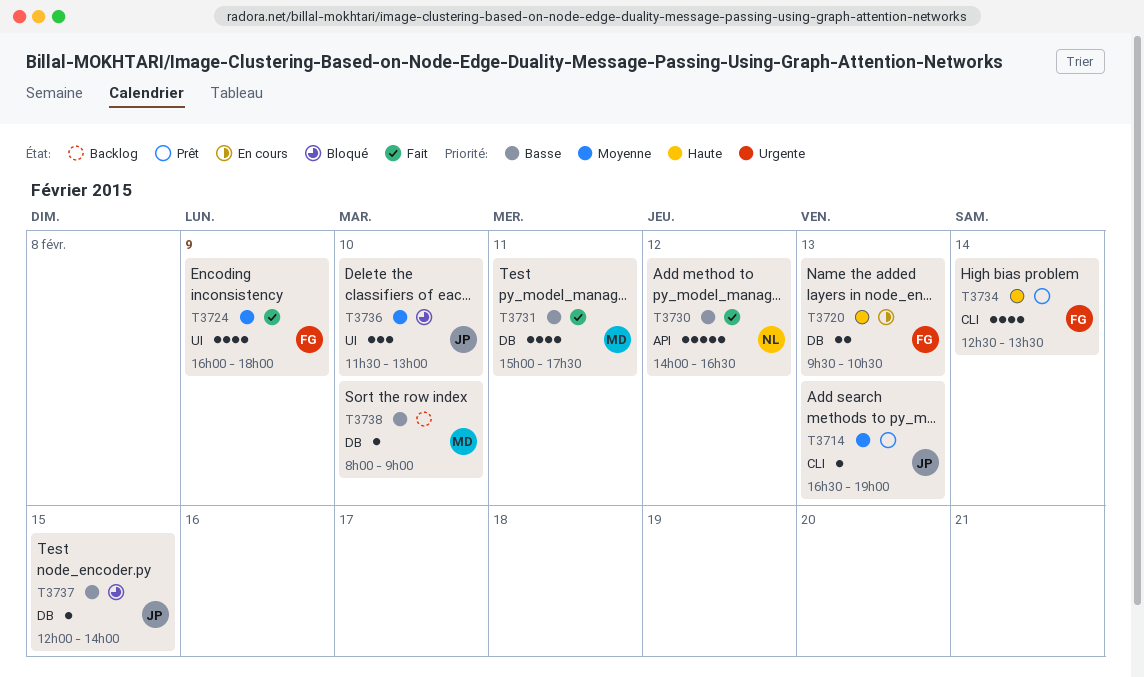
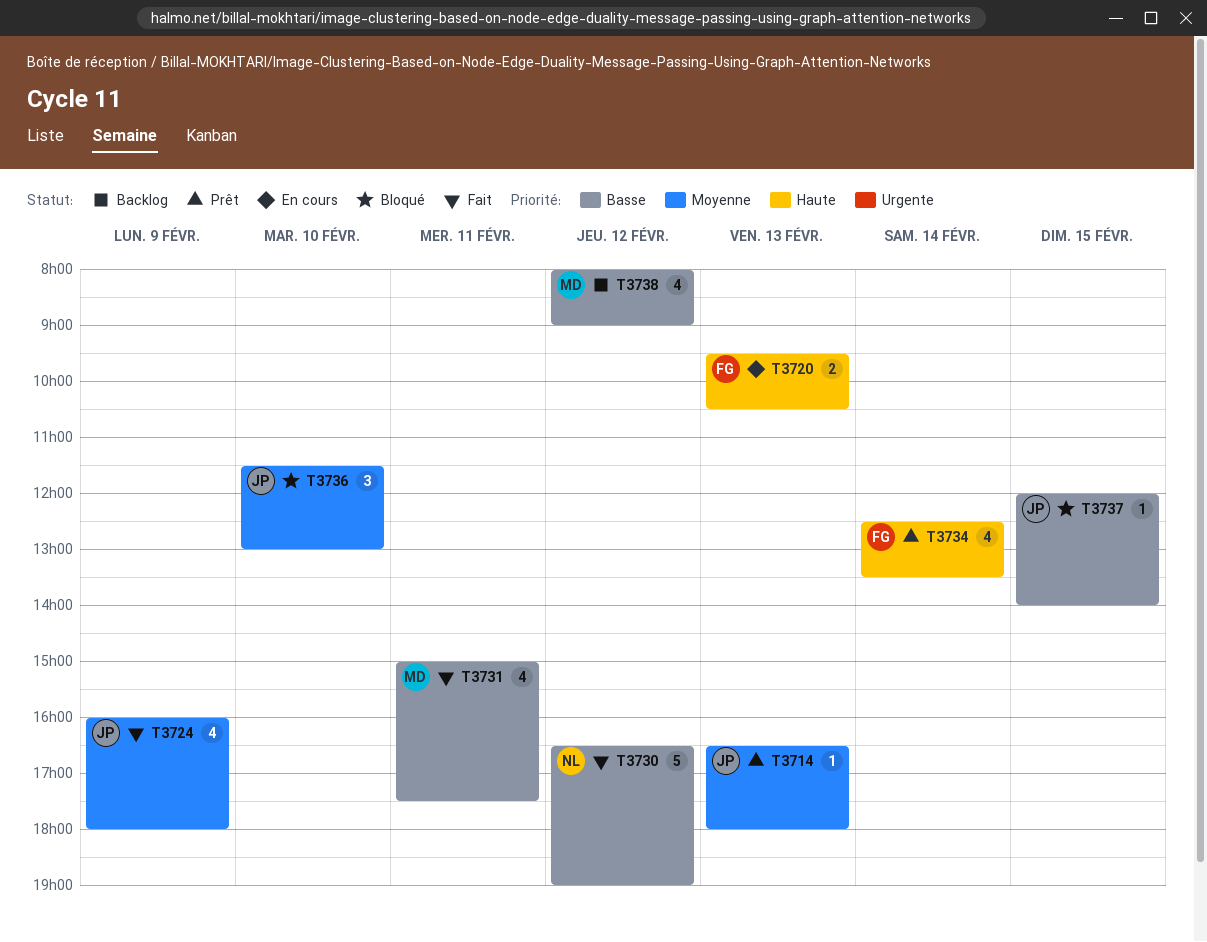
T3714, ends: 19:00 -> 18:00
T3724, owner: FG -> JP
T3730, begins: 14:00 -> 16:30
T3730, ends: 16:30 -> 19:00
T3738, estimate: 1 -> 4
T3738, day: Feb 10 -> Feb 12

